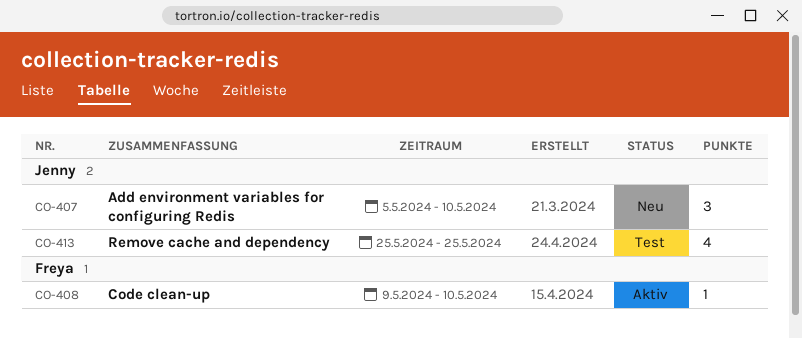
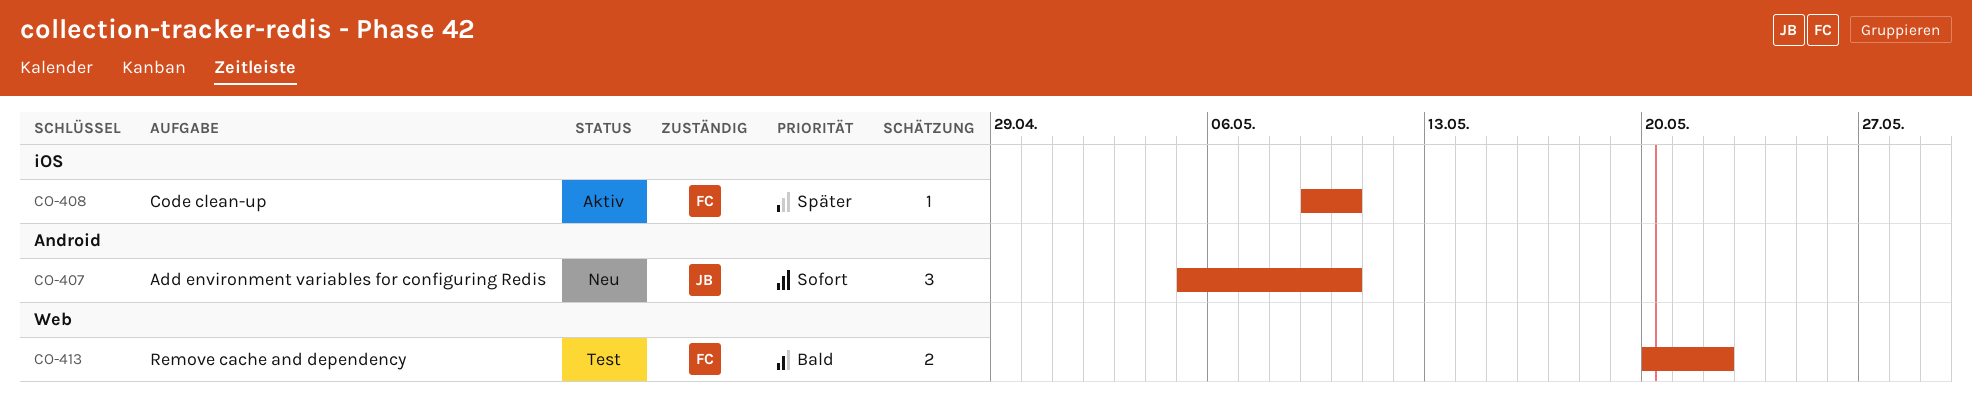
CO-413, owner: Jenny -> Freya
CO-413, estimate: 4 -> 2
CO-413, start: May 25 -> May 20
CO-413, due: May 25 -> May 22

